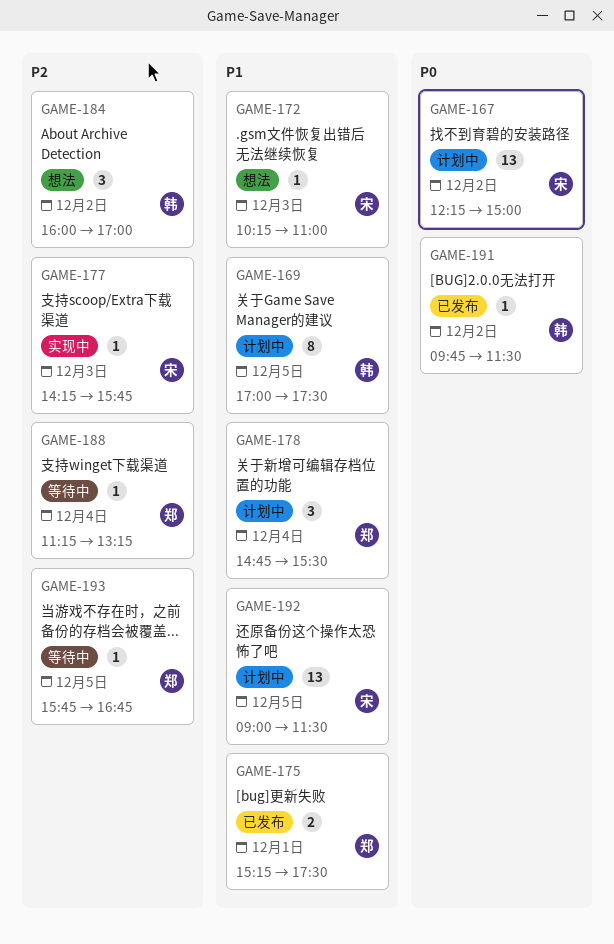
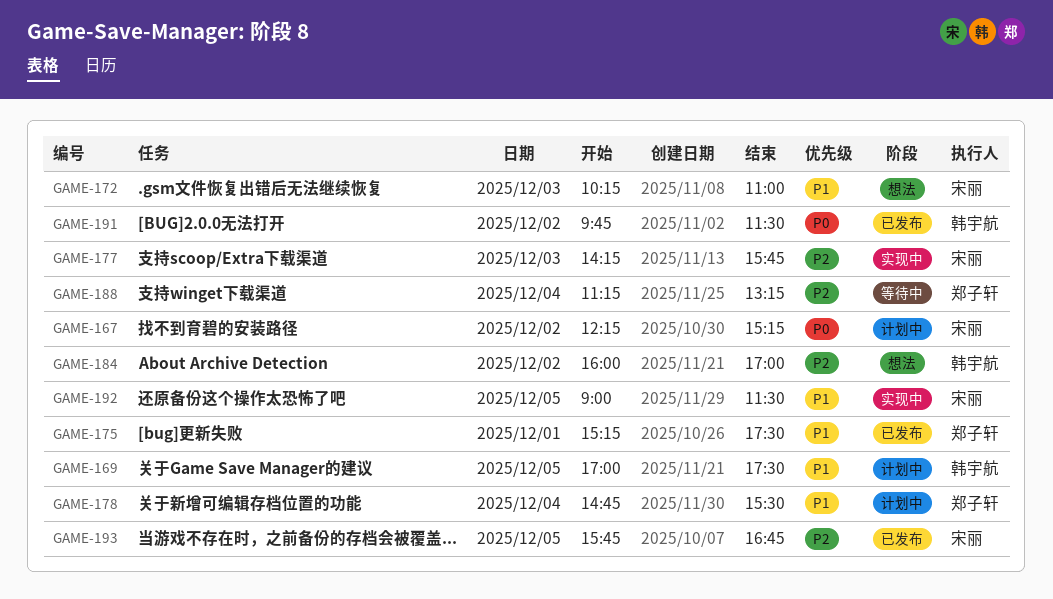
GAME-167, ends: 15:00 -> 15:15
GAME-192, status: 计划中 -> 实现中
GAME-193, status: 等待中 -> 已发布
GAME-193, owner: 郑子轩 -> 宋丽

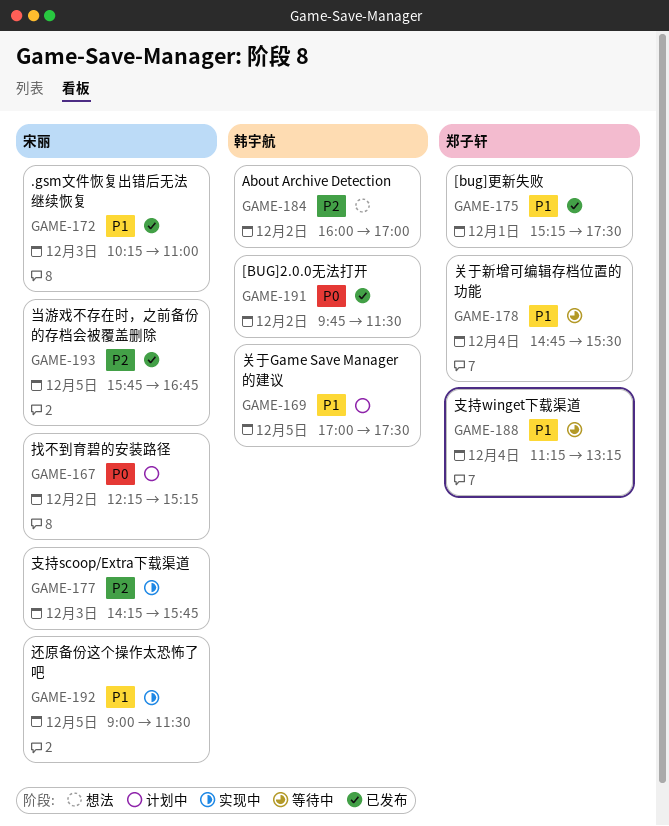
GAME-172, status: 想法 -> 已发布
GAME-178, status: 计划中 -> 等待中
GAME-188, priority: P2 -> P1

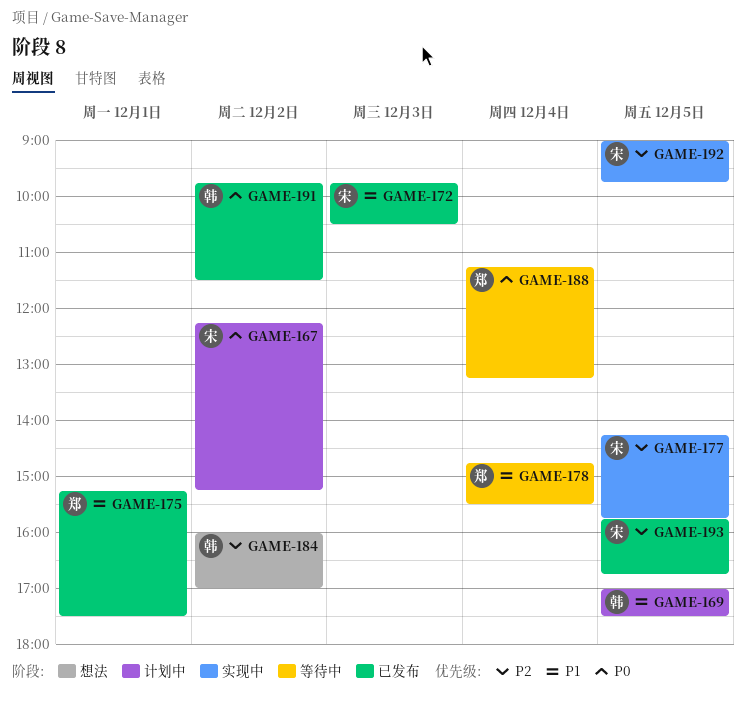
GAME-172, begins: 10:15 -> 09:45
GAME-172, ends: 11:00 -> 10:30
GAME-177, day: Dec 3 -> Dec 5
GAME-188, priority: P1 -> P0
GAME-192, priority: P1 -> P2
GAME-192, ends: 11:30 -> 09:45

